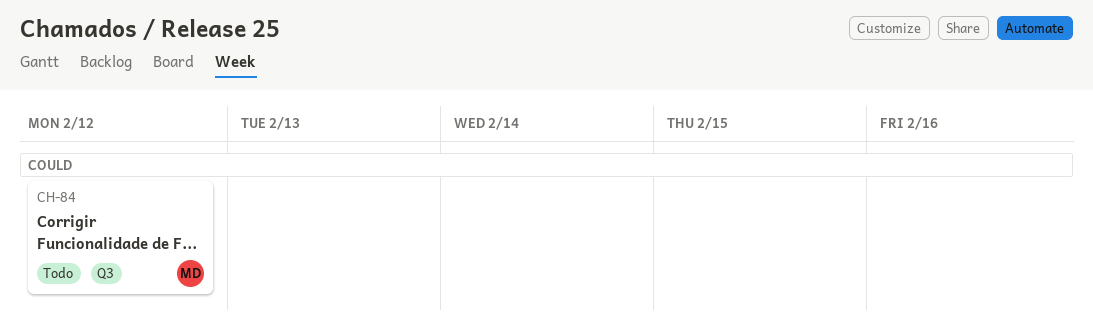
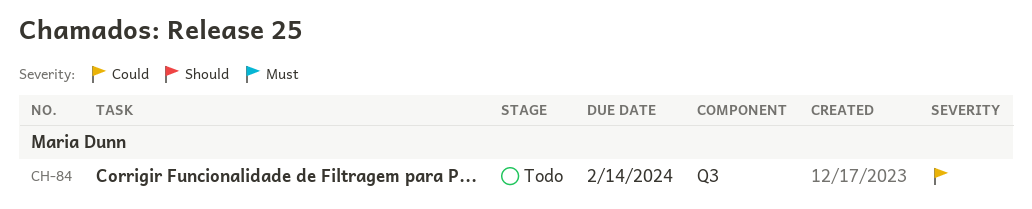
CH-84, due: Feb 12 -> Feb 14

